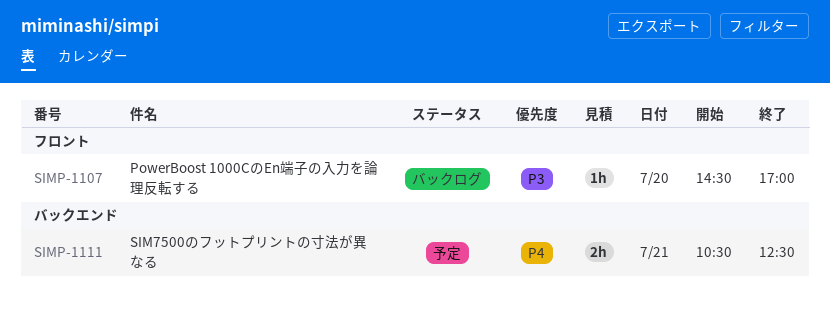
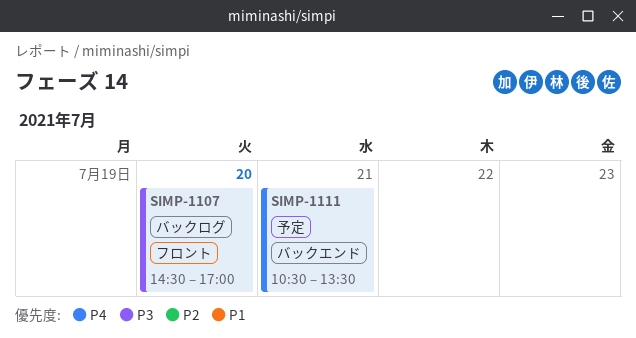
SIMP-1111, ends: 12:30 -> 13:30

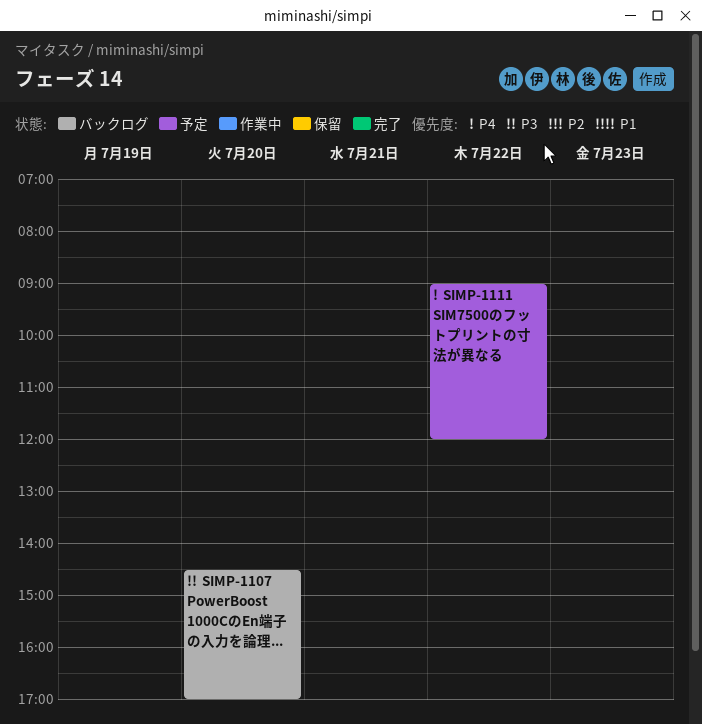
SIMP-1111, day: Jul 21 -> Jul 22
SIMP-1111, begins: 10:30 -> 09:00
SIMP-1111, ends: 13:30 -> 12:00

